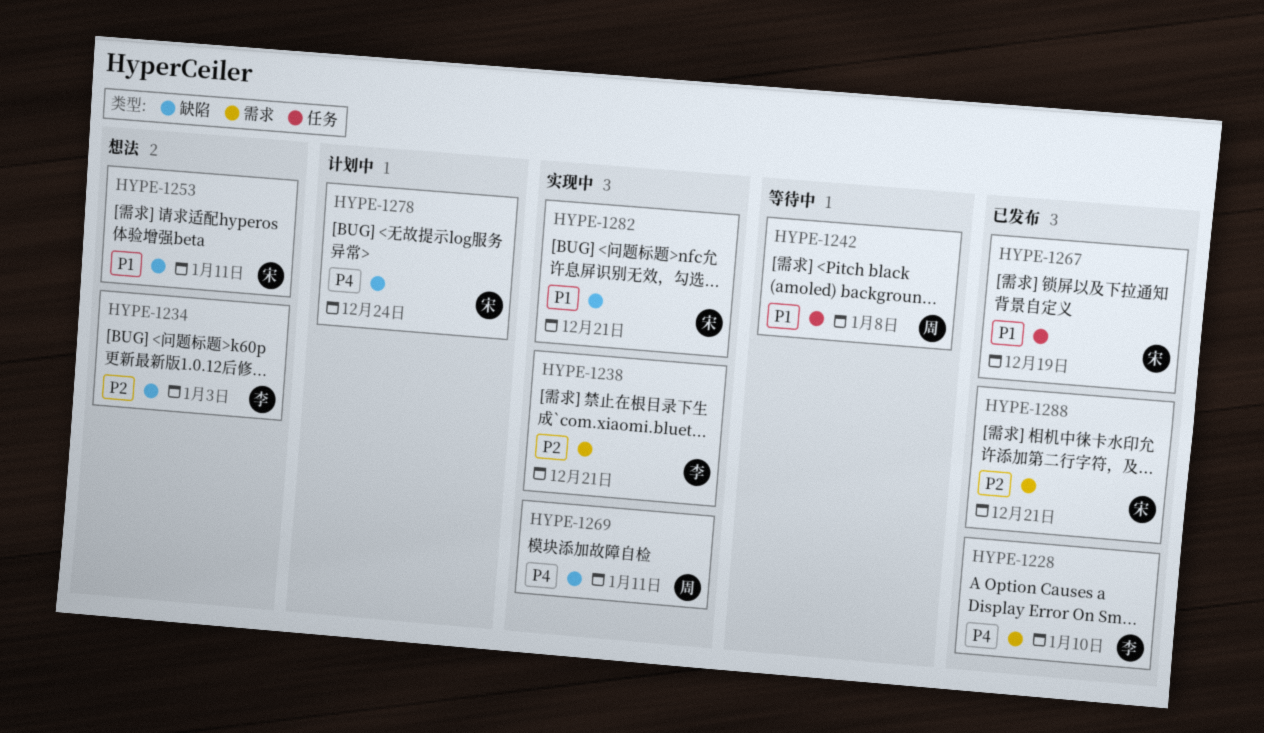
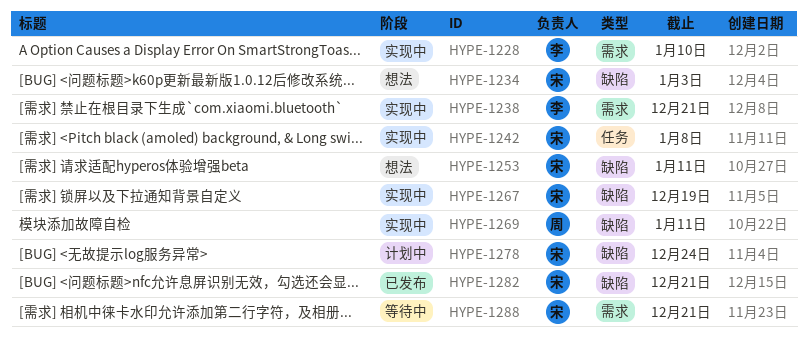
HYPE-1228, status: 已发布 -> 实现中
HYPE-1234, owner: 李 -> 宋
HYPE-1242, status: 等待中 -> 实现中
HYPE-1242, owner: 周 -> 宋
HYPE-1267, status: 已发布 -> 实现中
HYPE-1267, label: 任务 -> 缺陷
HYPE-1282, status: 实现中 -> 已发布
HYPE-1288, status: 已发布 -> 等待中

